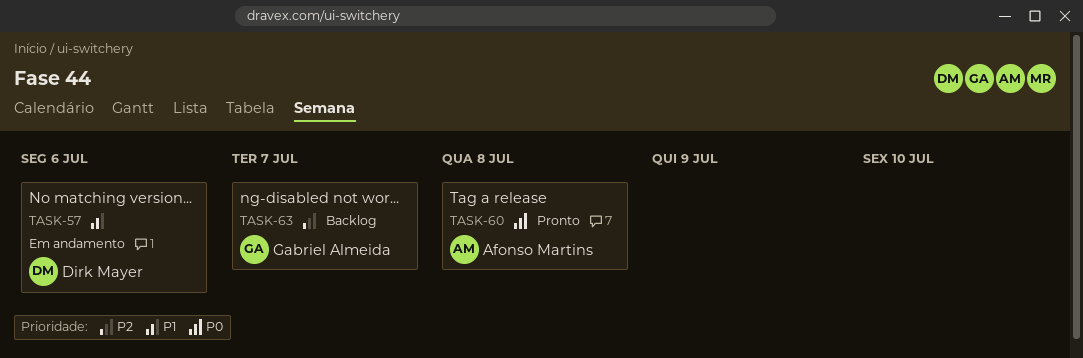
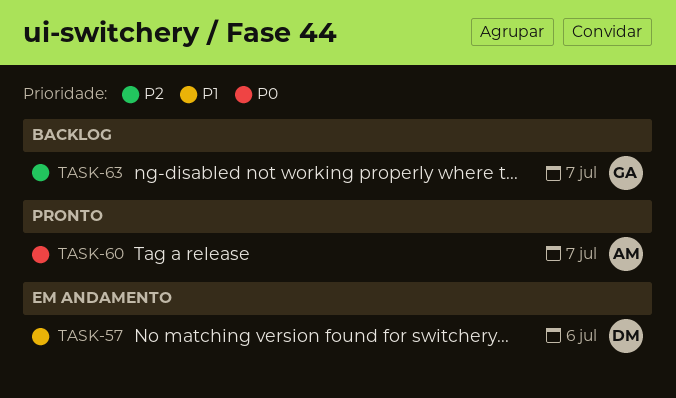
TASK-60, due: Jul 8 -> Jul 7

